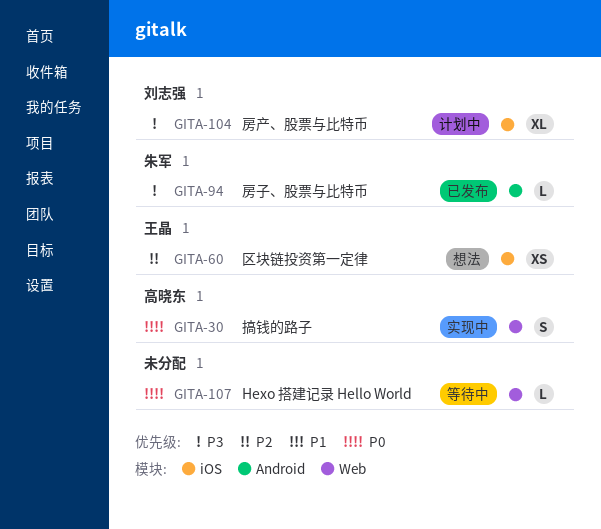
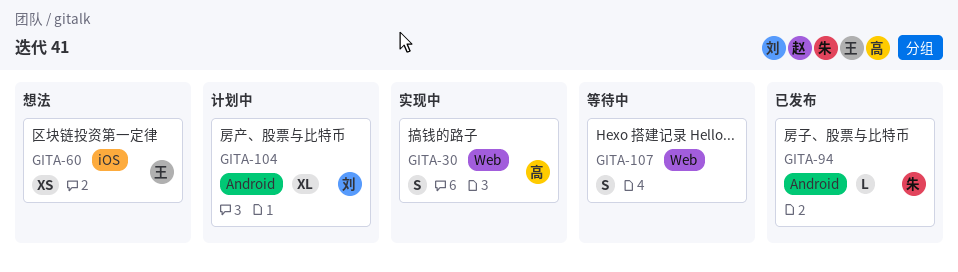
GITA-104, label: iOS -> Android
GITA-107, estimate: L -> S

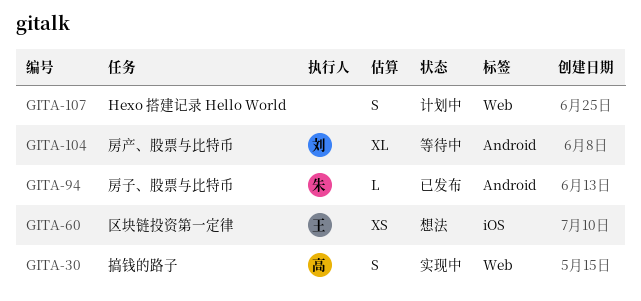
GITA-104, status: 计划中 -> 等待中
GITA-107, status: 等待中 -> 计划中

